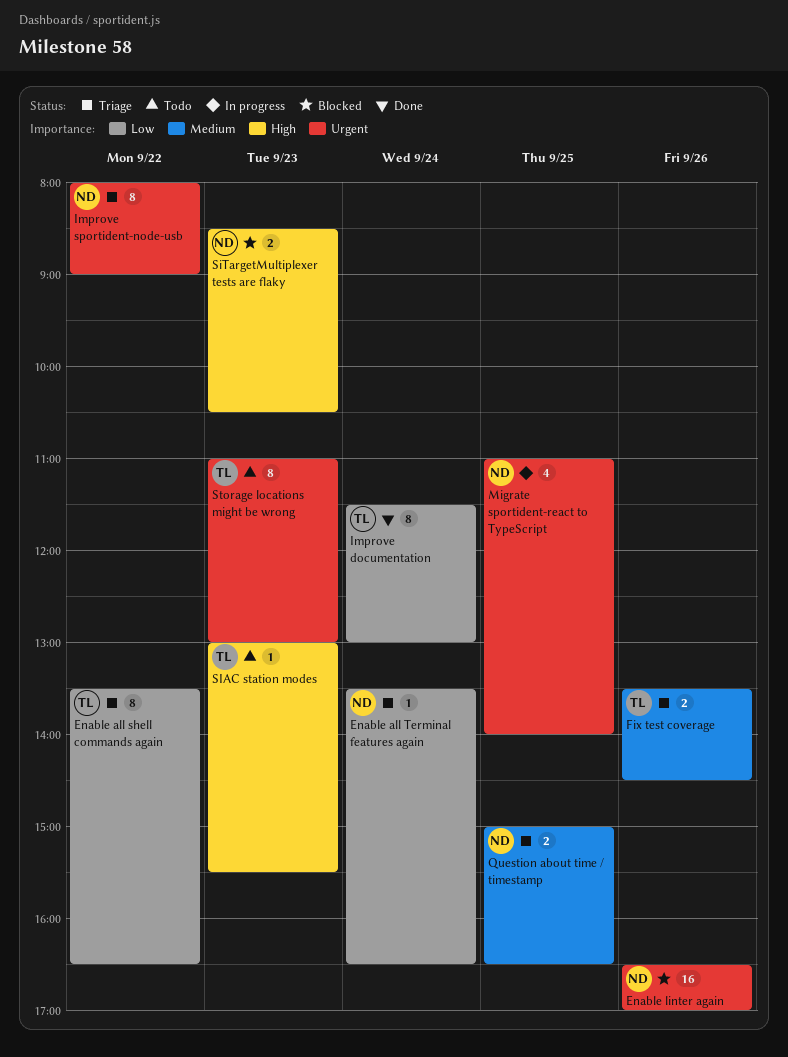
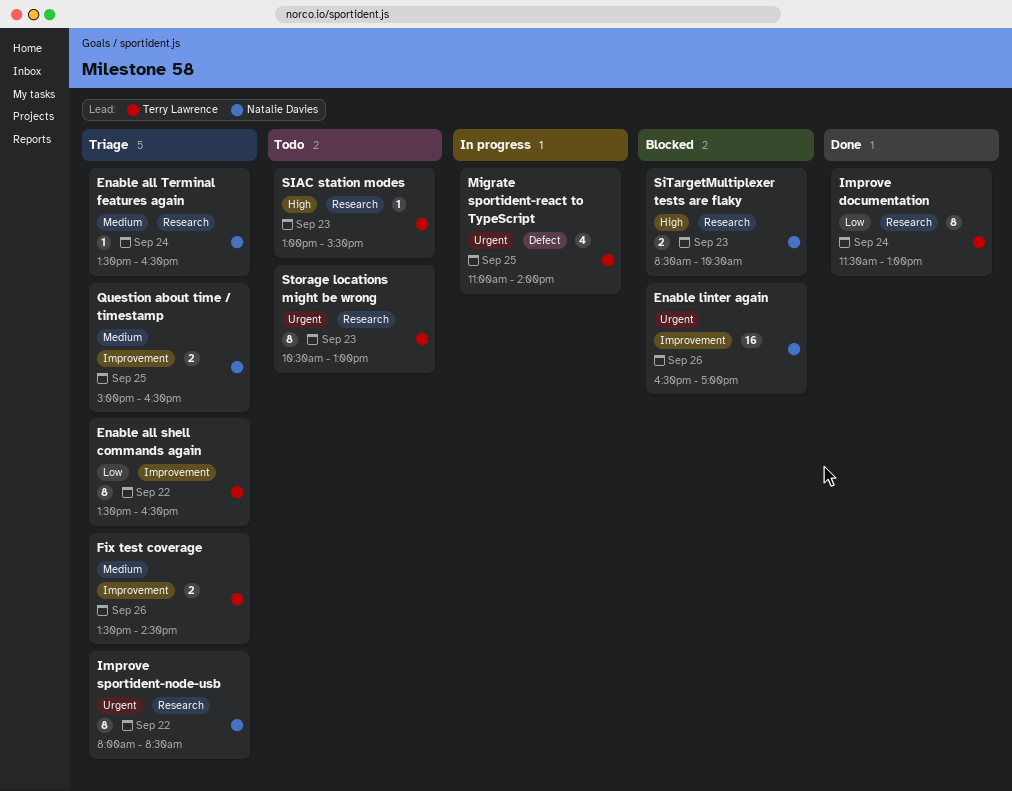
Enable all Terminal features again, priority: Low -> Medium
Improve sportident-node-usb, ends: 09:00 -> 08:30
Migrate sportident-react to TypeScript, owner: Natalie Davies -> Terry Lawrence
Storage locations might be wrong, begins: 11:00 -> 10:30

